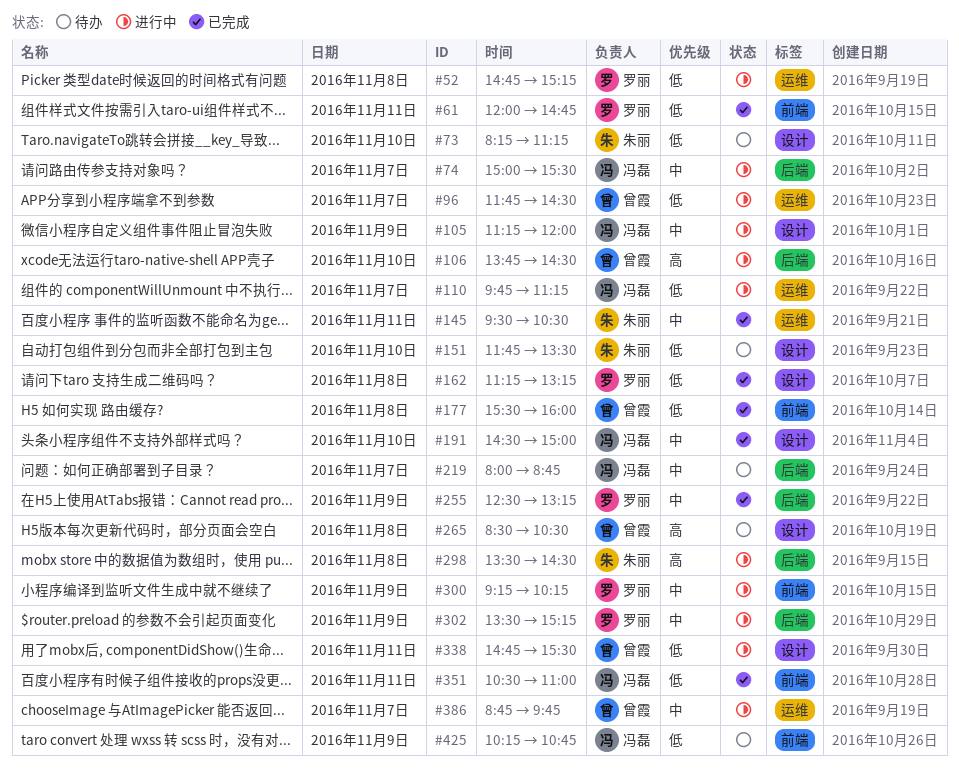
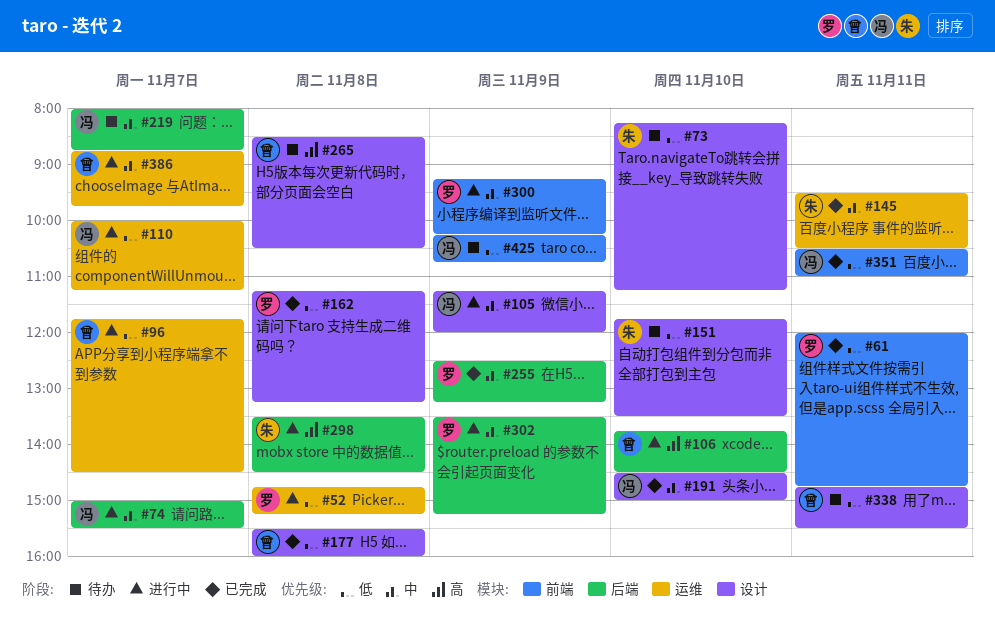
#110, begins: 09:45 -> 10:00
#177, label: 前端 -> 设计
#338, status: 进行中 -> 待办

